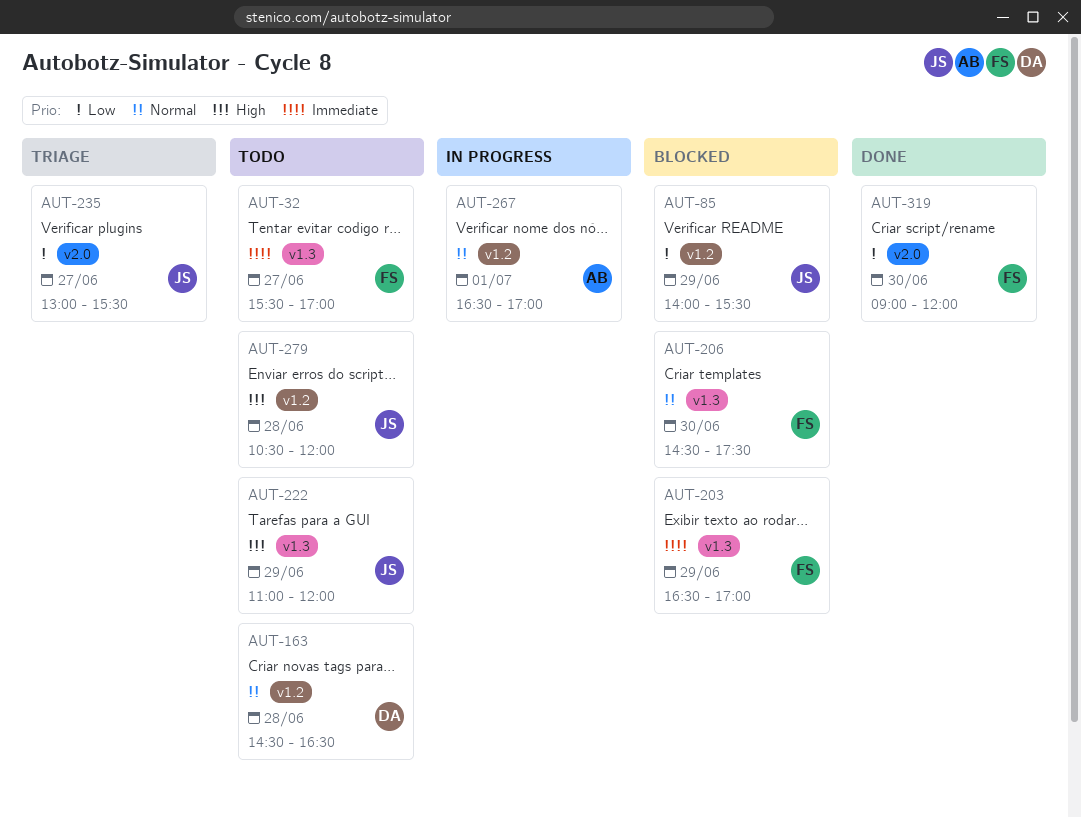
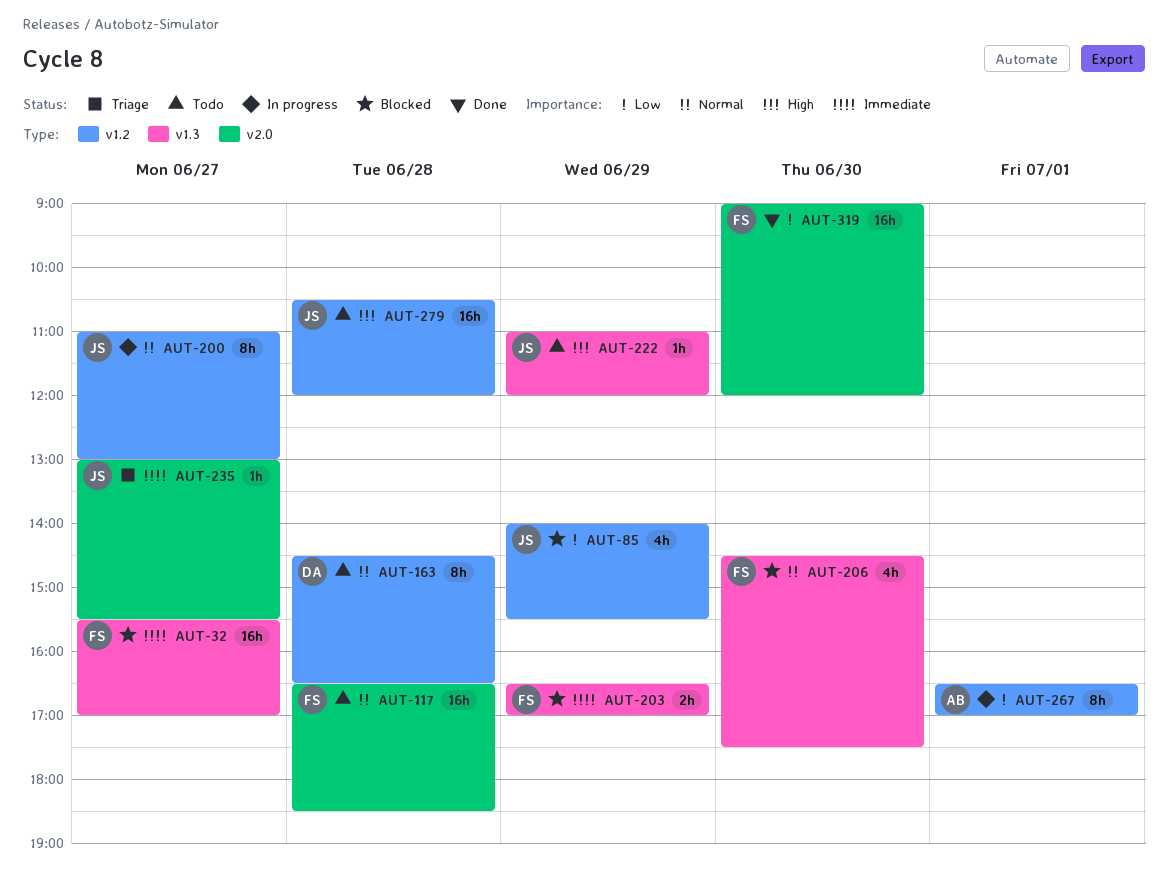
AUT-32, status: Todo -> Blocked
AUT-117: none -> present
AUT-200: none -> present
AUT-235, priority: Low -> Immediate
AUT-267, priority: Normal -> Low

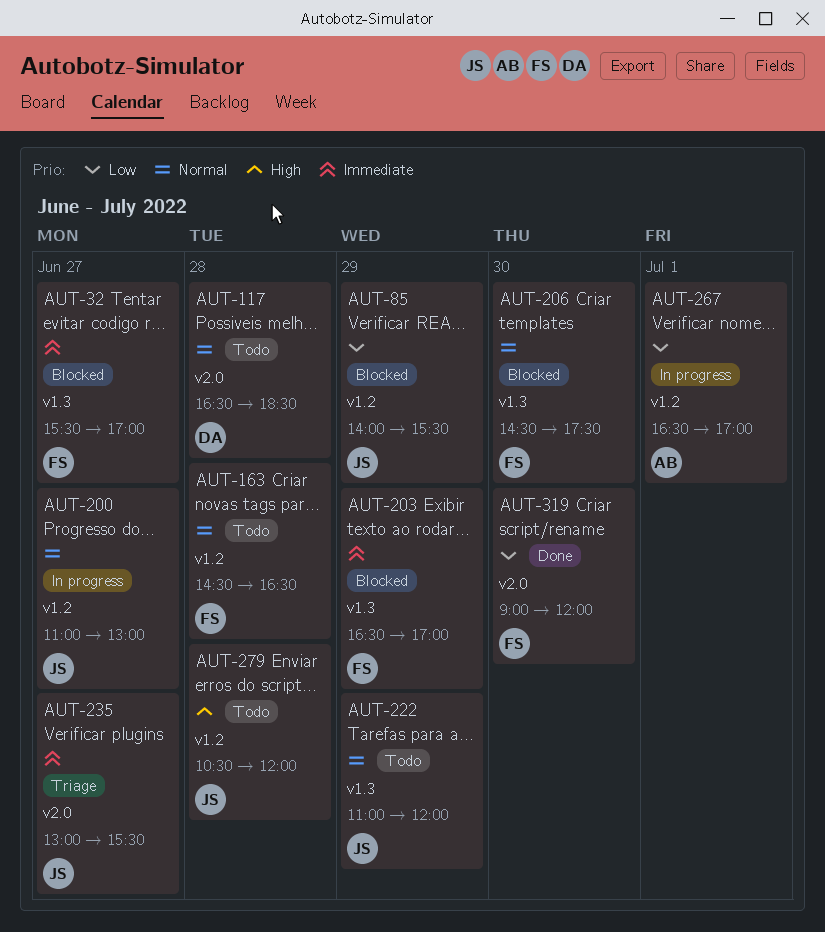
AUT-117, owner: FS -> DA
AUT-163, owner: DA -> FS
AUT-222, priority: High -> Normal

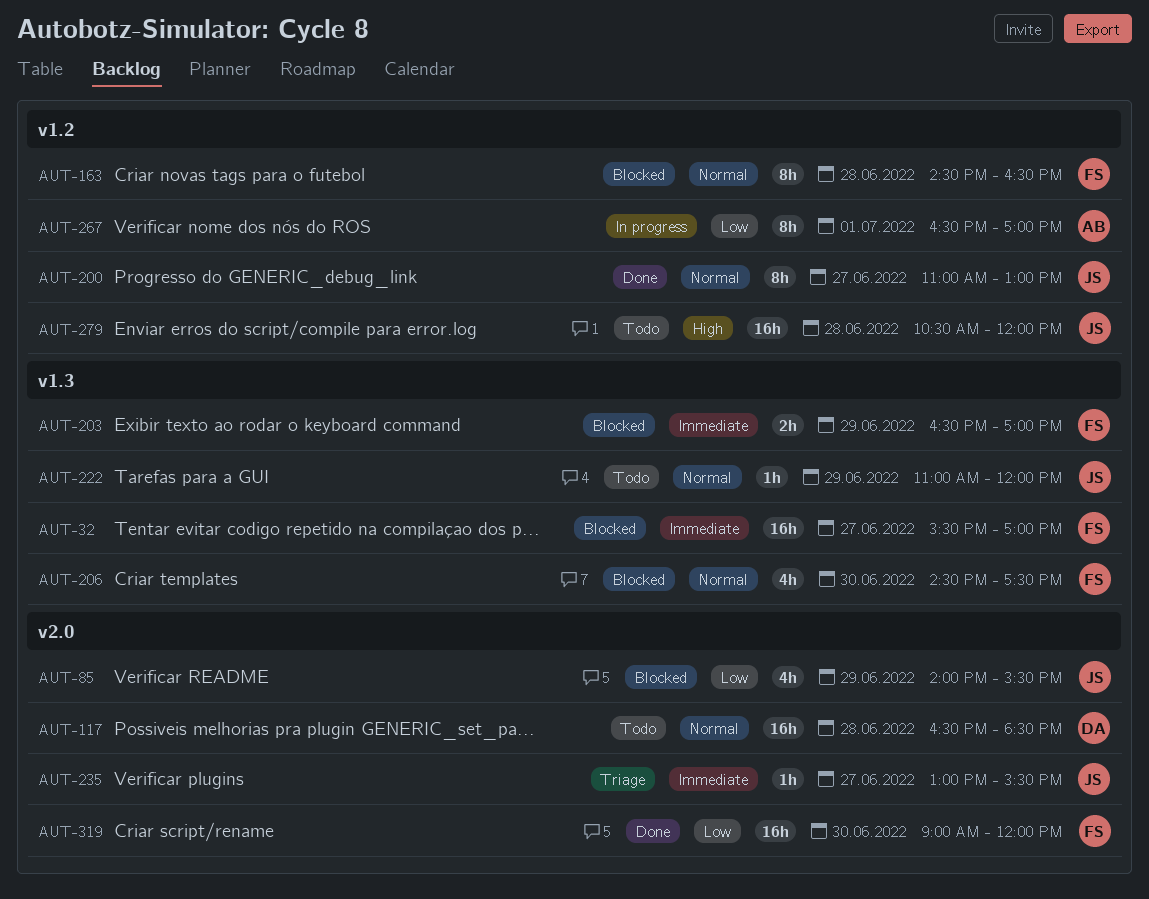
AUT-85, label: v1.2 -> v2.0
AUT-163, status: Todo -> Blocked
AUT-200, status: In progress -> Done

